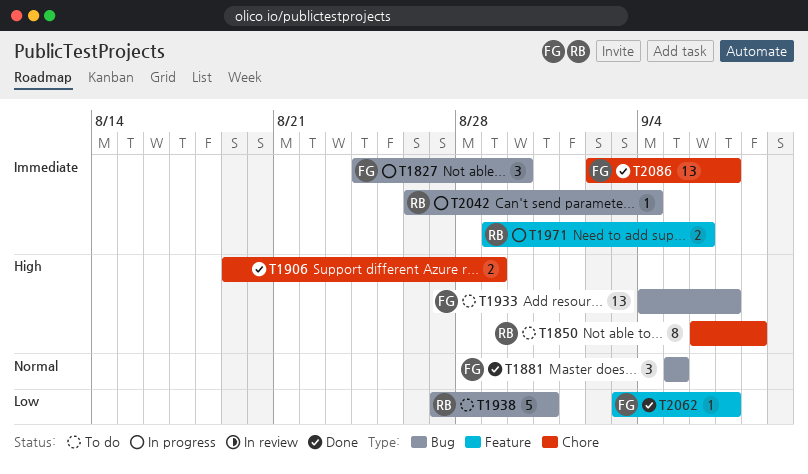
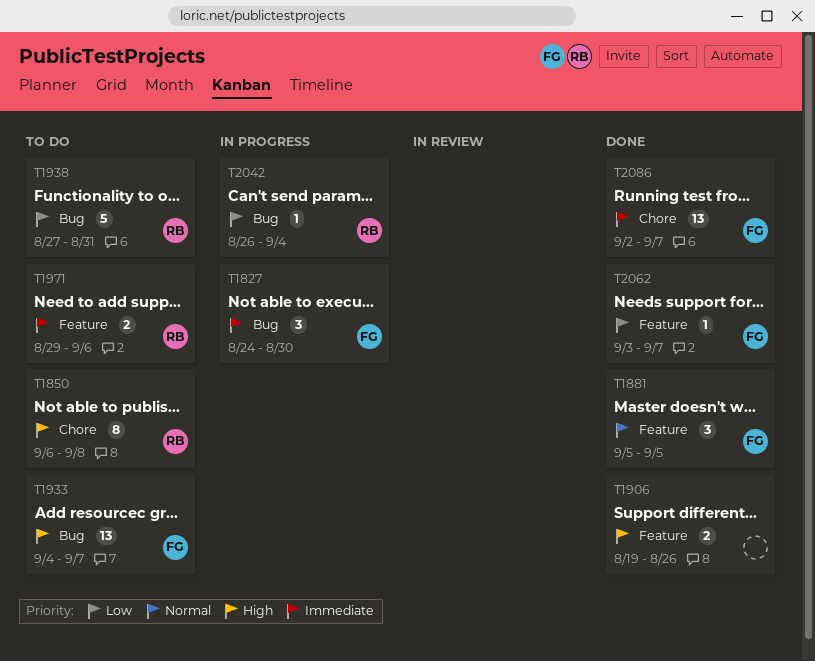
T1881, label: Bug -> Feature
T1906, label: Chore -> Feature
T1906, due: Aug 29 -> Aug 26
T1971, status: In progress -> To do
T2042, priority: Immediate -> Low

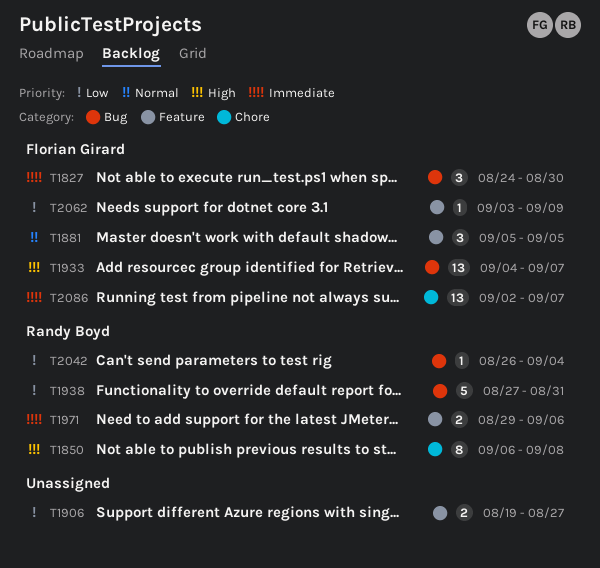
T1906, priority: High -> Low
T1906, due: Aug 26 -> Aug 27
T2062, due: Sep 7 -> Sep 9

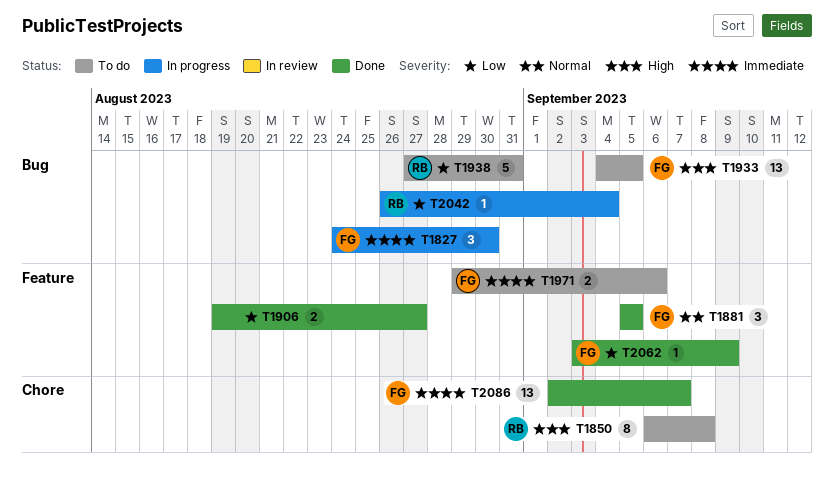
T1933, due: Sep 7 -> Sep 5
T1971, owner: Randy Boyd -> Florian Girard

